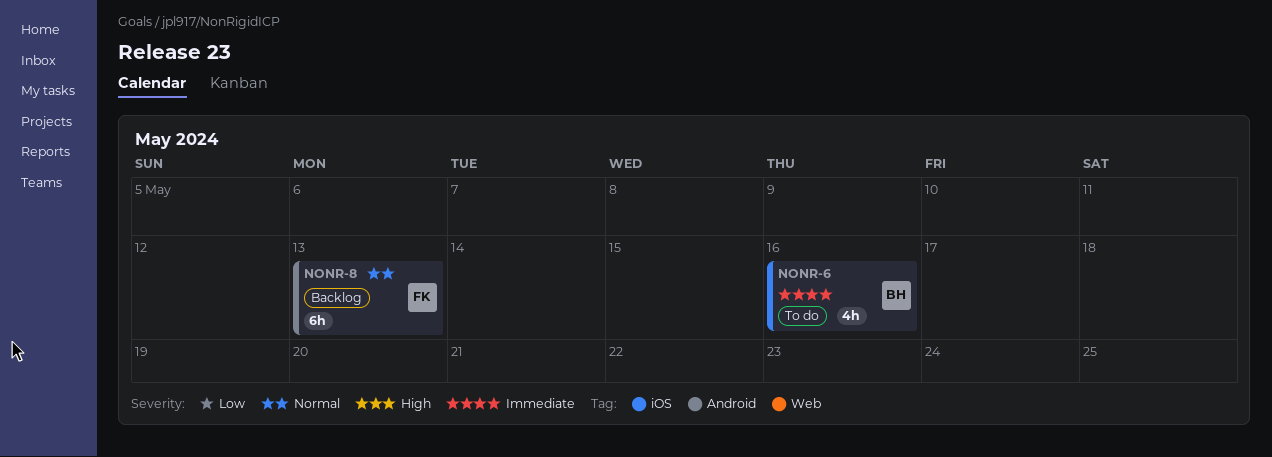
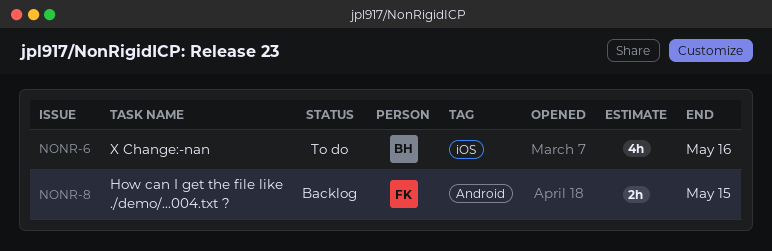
NONR-8, estimate: 6h -> 2h
NONR-8, due: May 13 -> May 15

